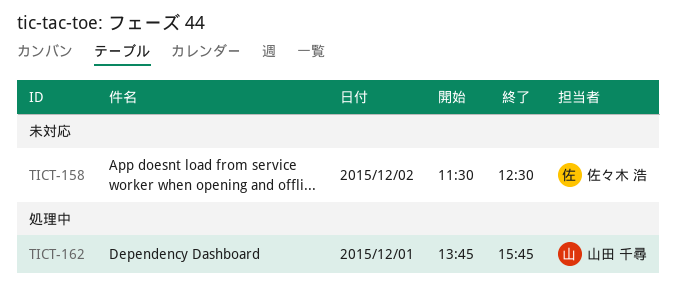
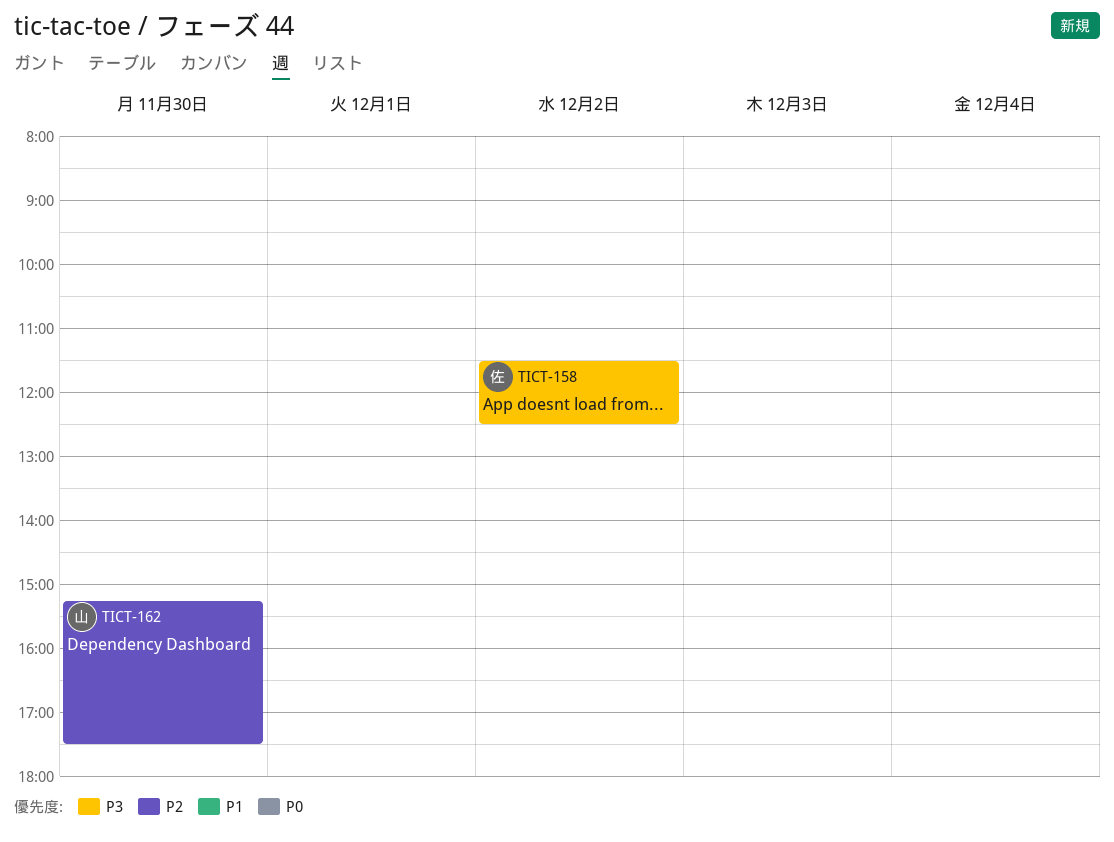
TICT-162, day: Dec 1 -> Nov 30
TICT-162, begins: 13:45 -> 15:15
TICT-162, ends: 15:45 -> 17:30

